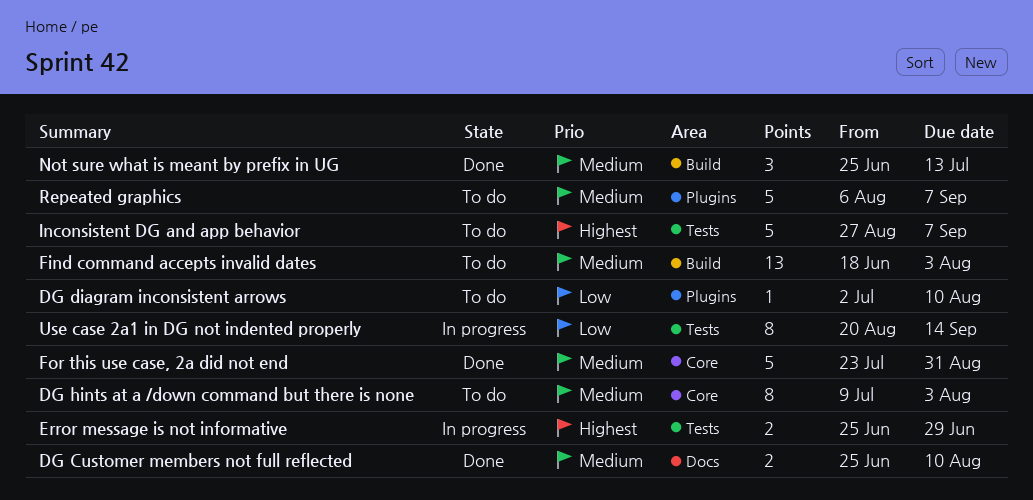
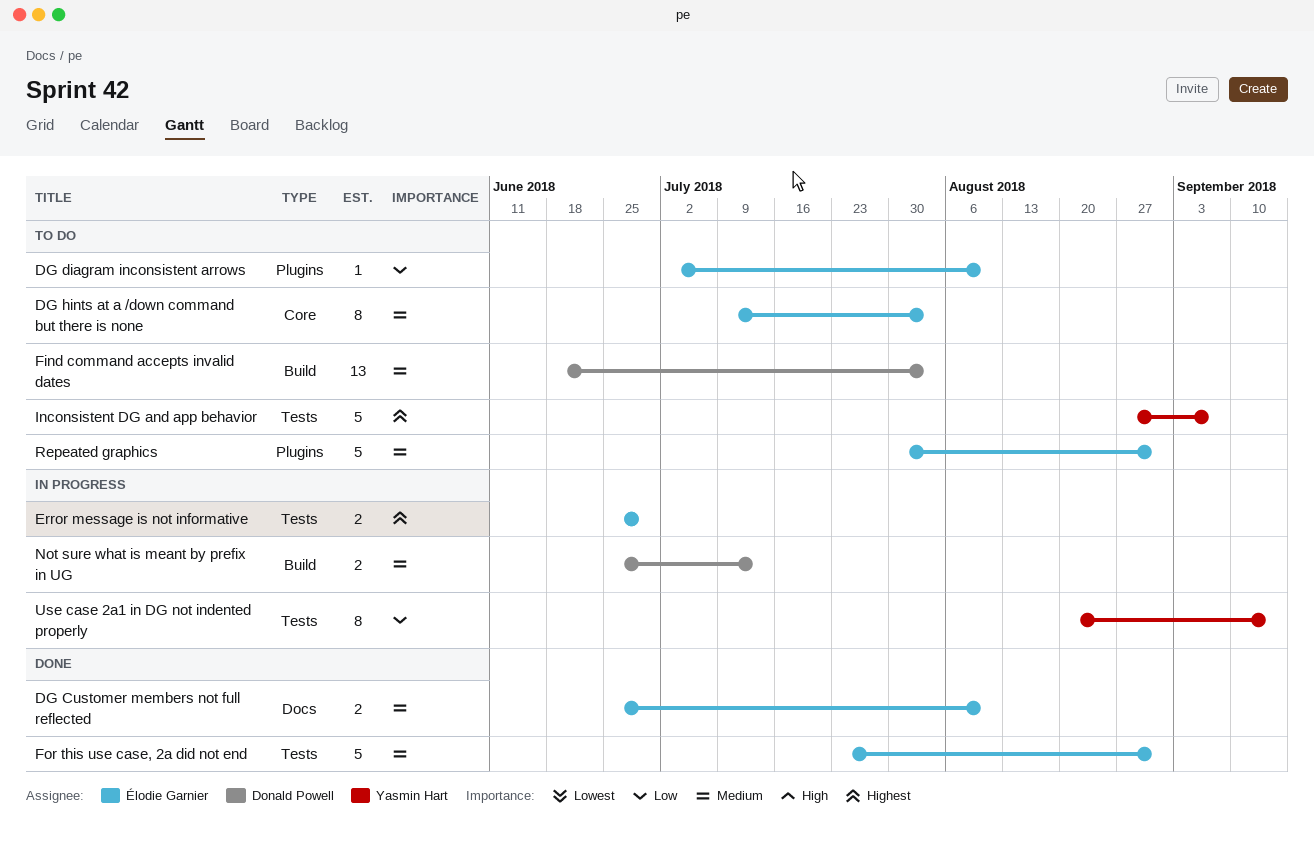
For this use case, 2a did not end, label: Core -> Tests
Not sure what is meant by prefix in UG, status: Done -> In progress
Not sure what is meant by prefix in UG, estimate: 3 -> 2
Repeated graphics, start: Aug 6 -> Jul 30
Repeated graphics, due: Sep 7 -> Aug 31

